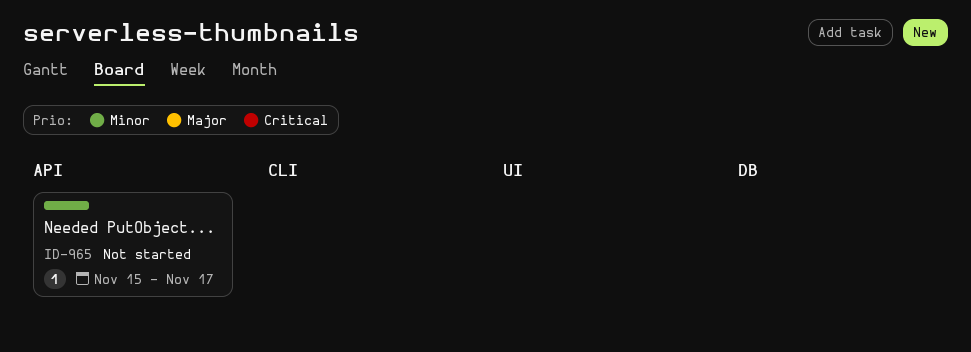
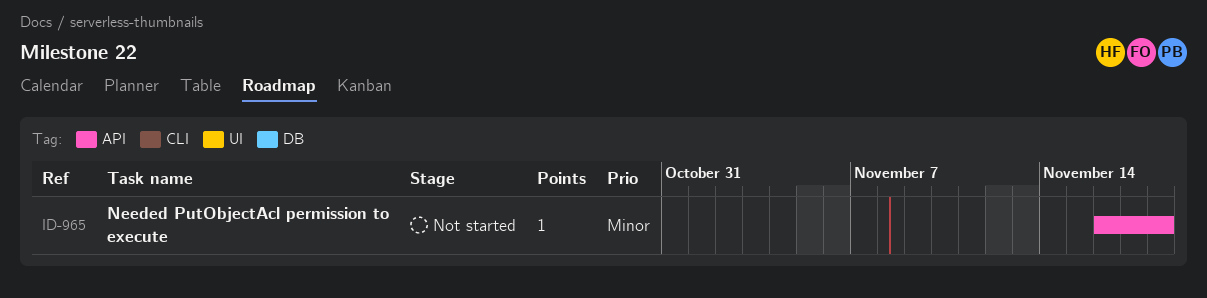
ID-965, start: Nov 15 -> Nov 16
ID-965, due: Nov 17 -> Nov 18

